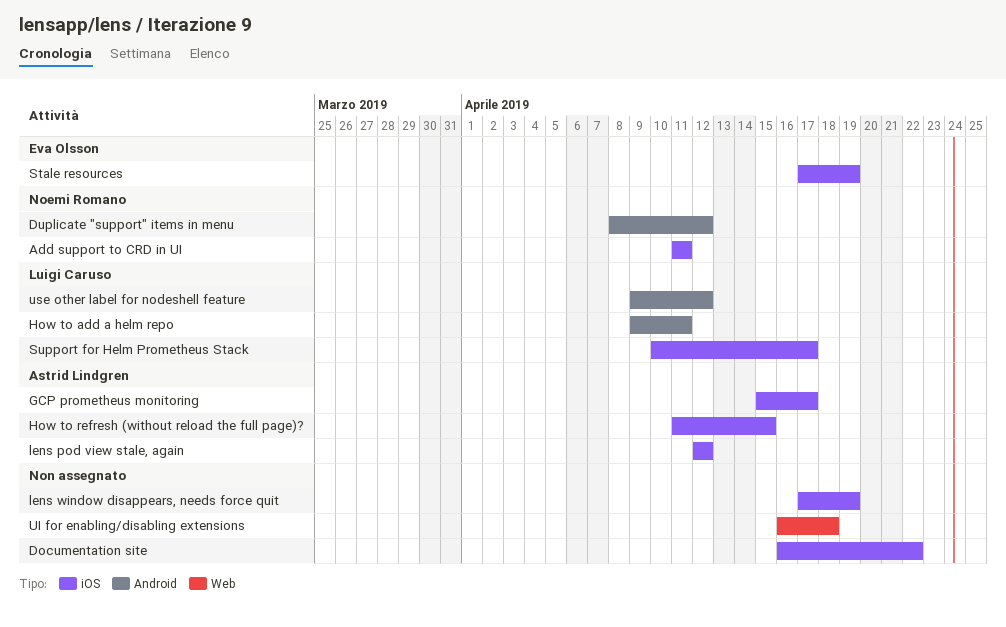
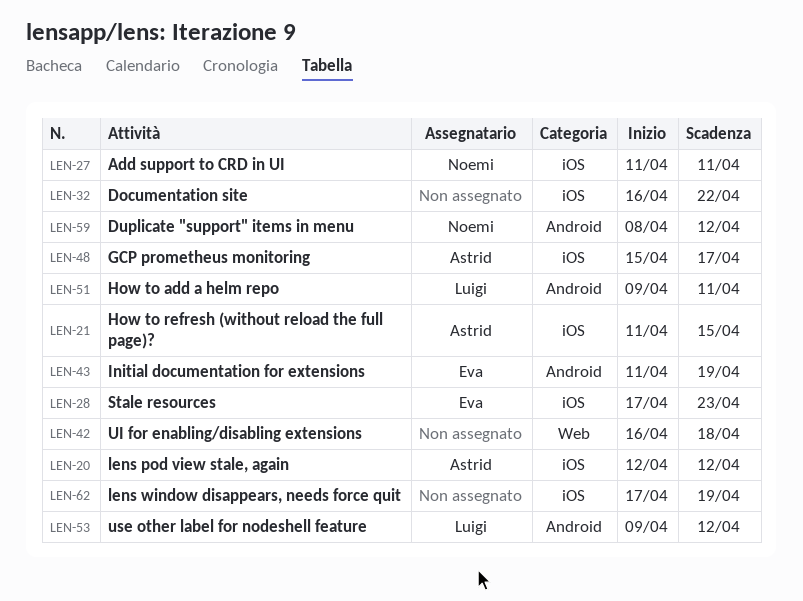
Initial documentation for extensions: none -> present
Stale resources, due: Apr 19 -> Apr 23
Support for Helm Prometheus Stack: present -> none

